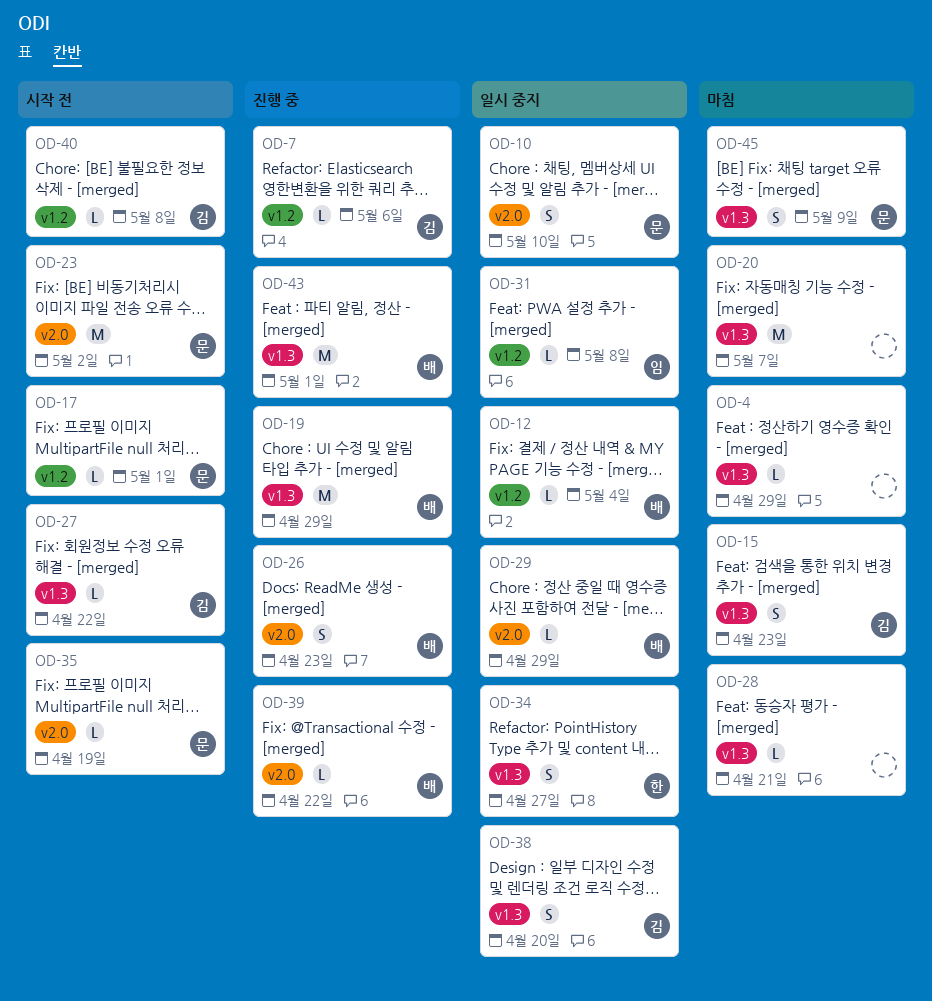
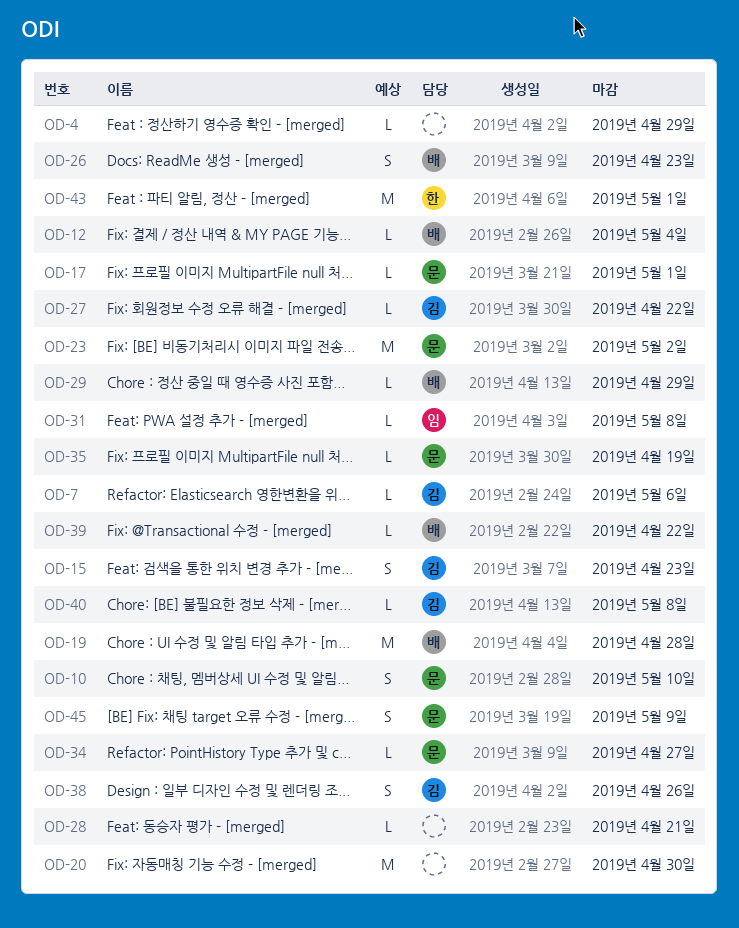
OD-19, due: Apr 29 -> Apr 28
OD-20, due: May 7 -> Apr 30
OD-34, owner: 한 -> 문
OD-34, estimate: S -> L
OD-38, due: Apr 20 -> Apr 26
OD-43, owner: 배 -> 한

